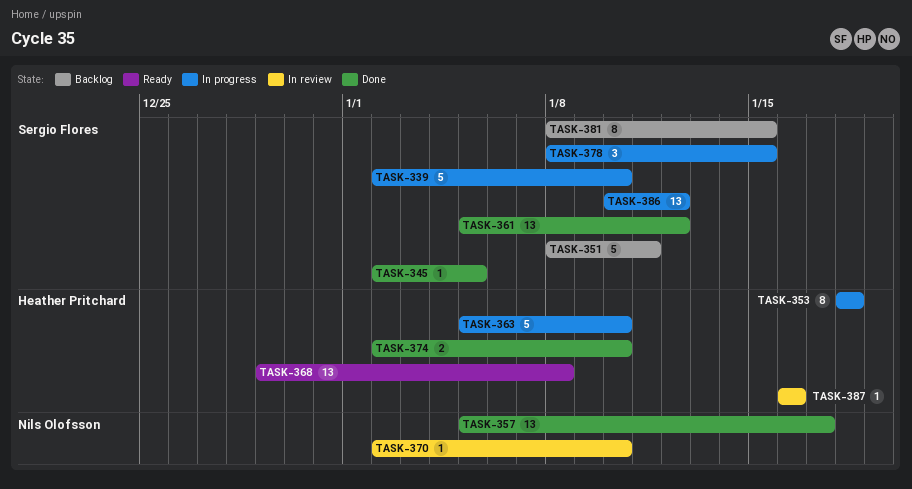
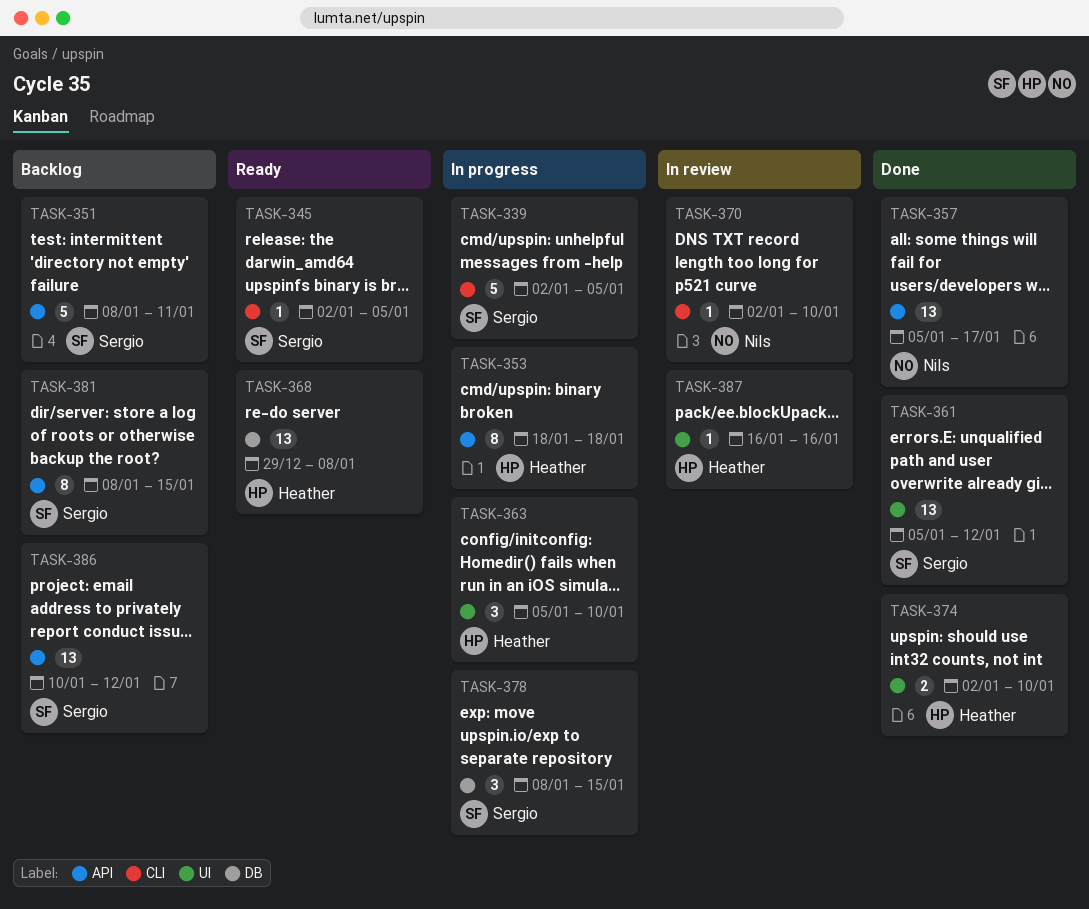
TASK-339, due: Jan 10 -> Jan 5
TASK-345, status: Done -> Ready
TASK-363, estimate: 5 -> 3
TASK-386, status: In progress -> Backlog

